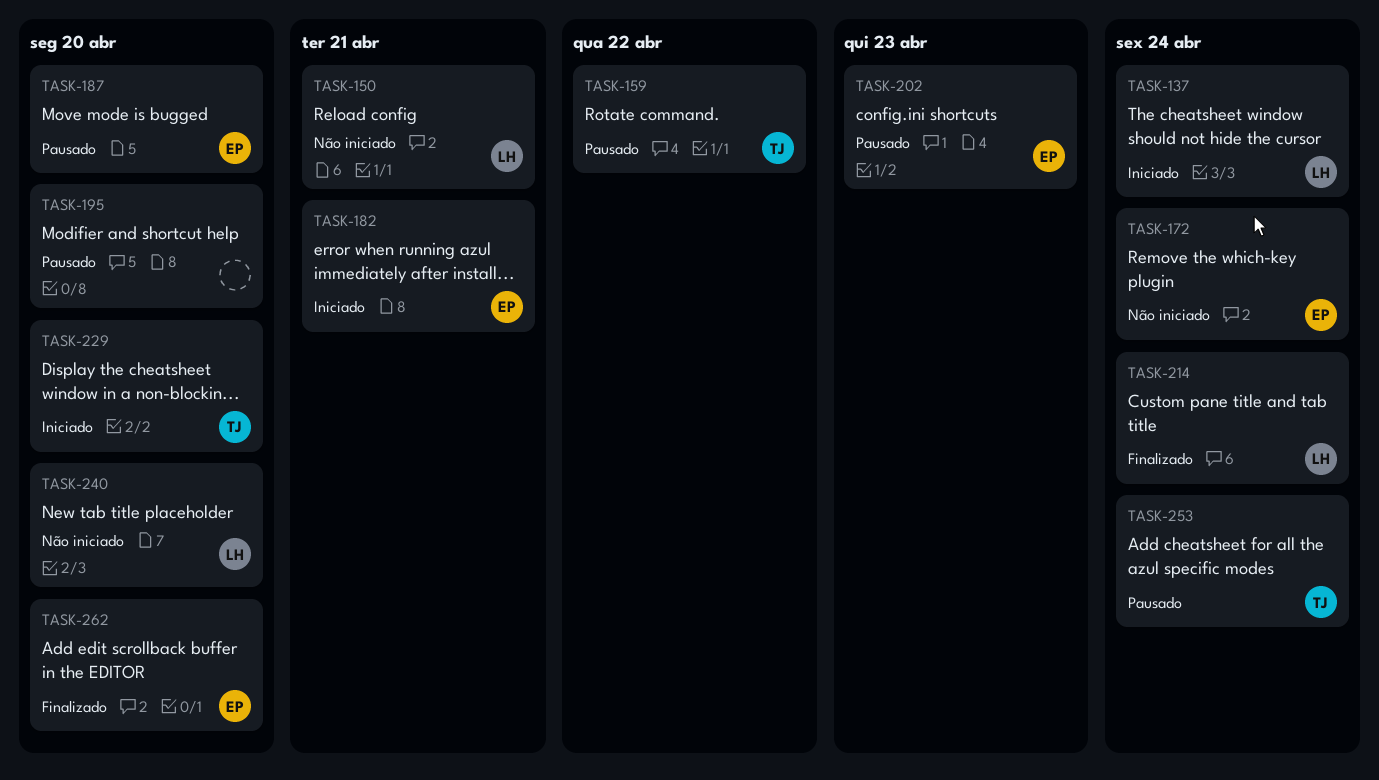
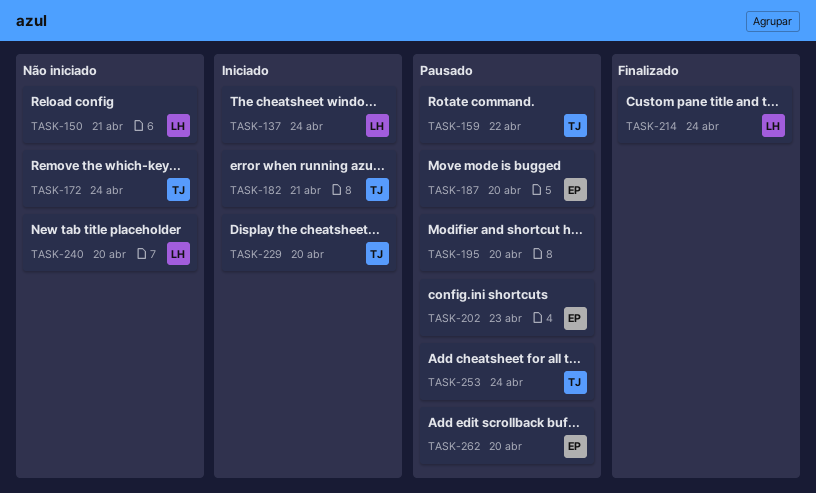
TASK-172, owner: EP -> TJ
TASK-182, owner: EP -> TJ
TASK-262, status: Finalizado -> Pausado

